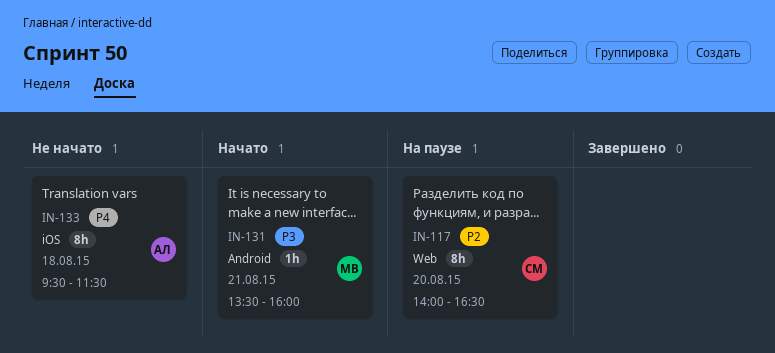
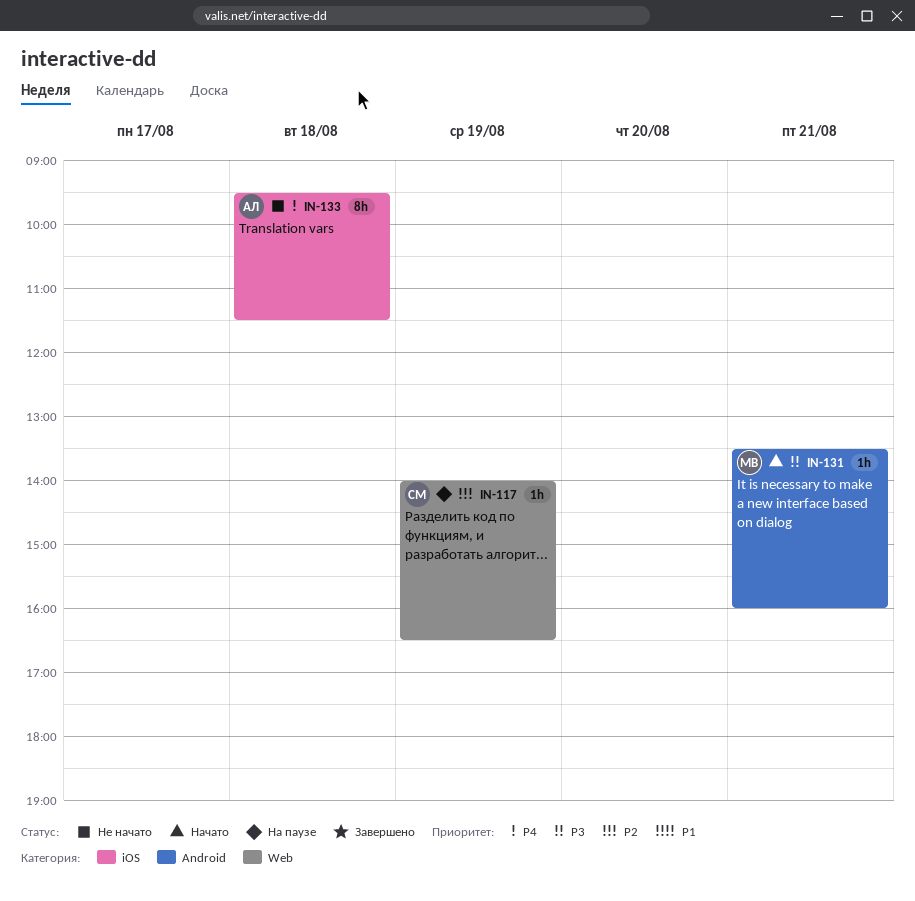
IN-117, estimate: 8h -> 1h
IN-117, day: Aug 20 -> Aug 19

